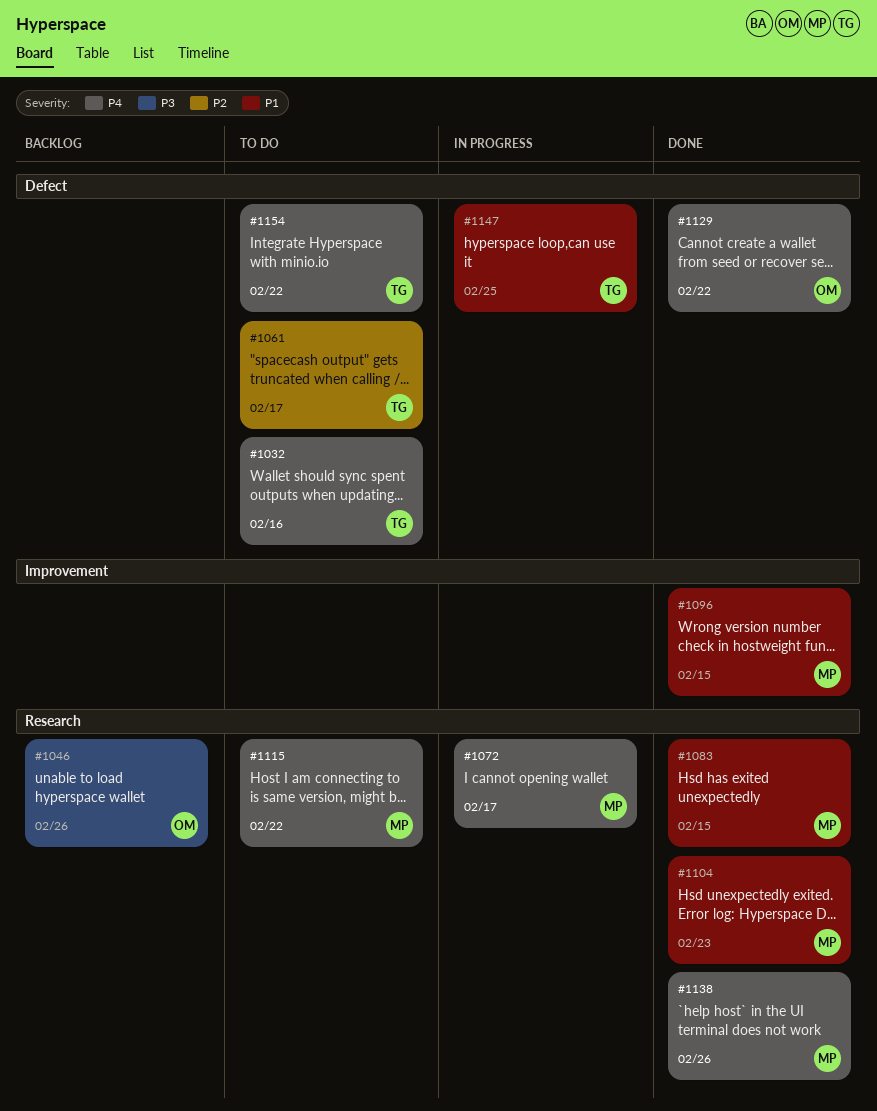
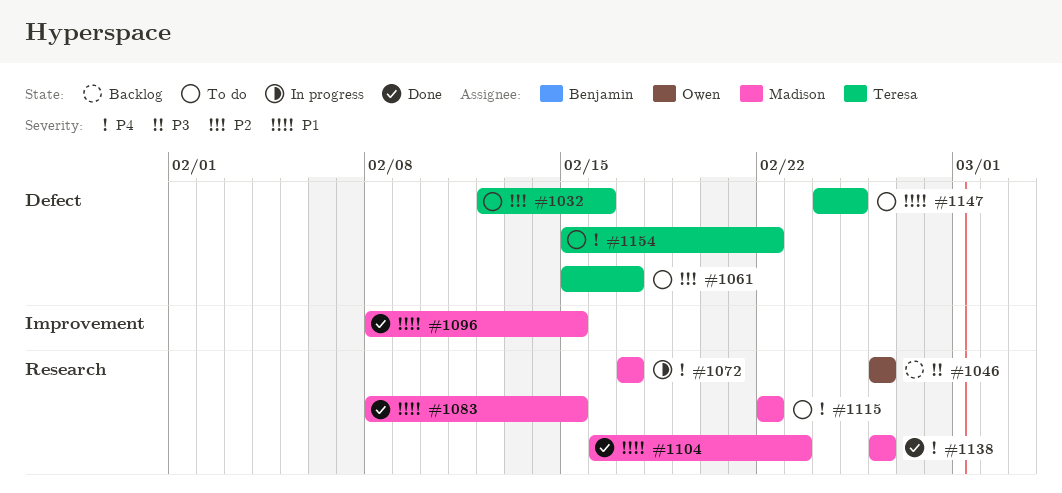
#1032, priority: P4 -> P2
#1129: present -> none
#1147, status: In progress -> To do

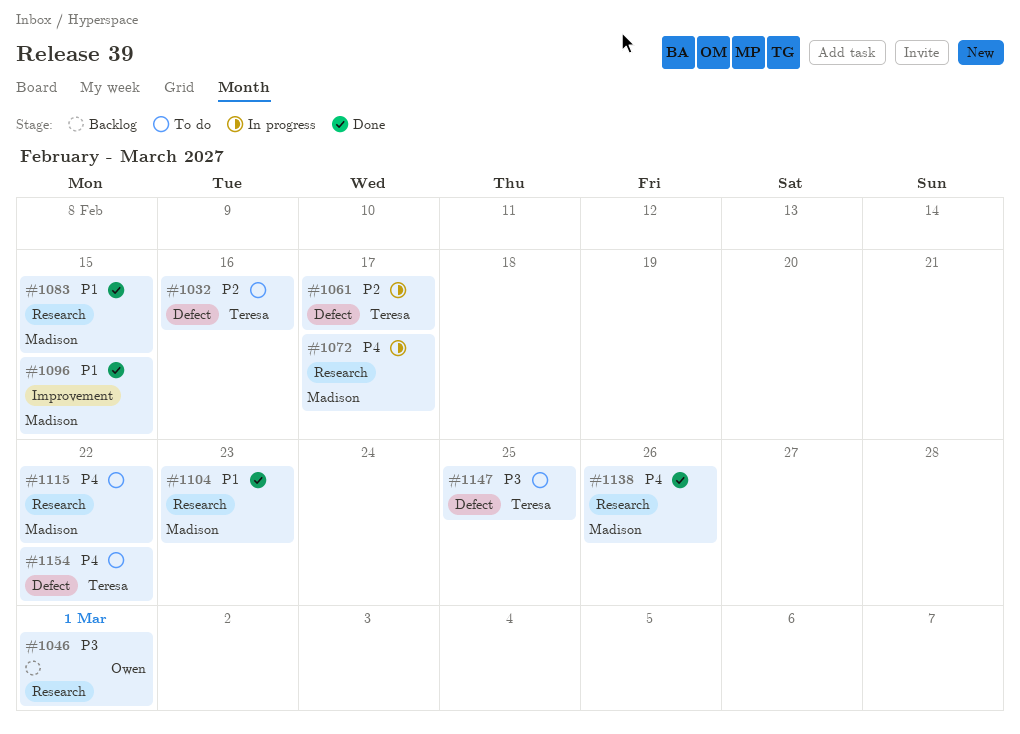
#1046, due: Feb 26 -> Mar 1
#1061, status: To do -> In progress
#1147, priority: P1 -> P3

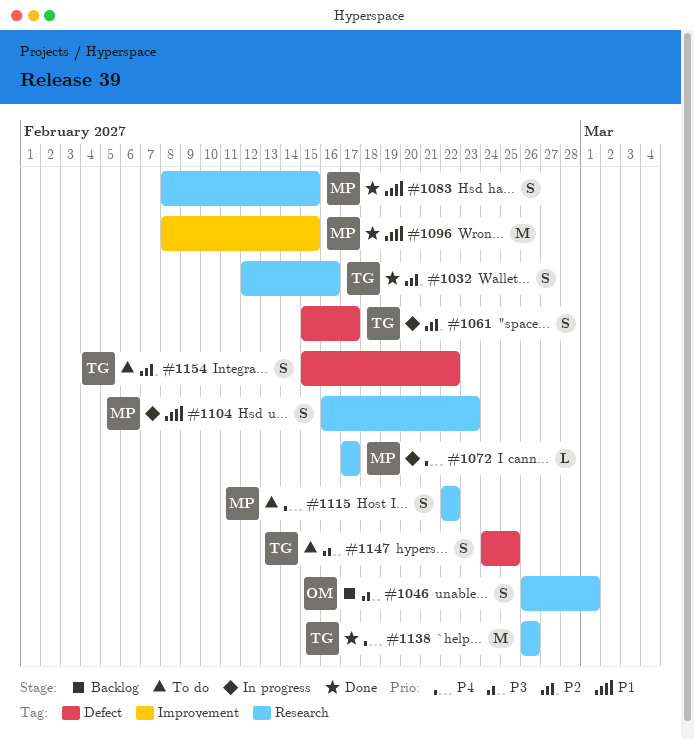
#1032, status: To do -> Done
#1032, label: Defect -> Research
#1104, status: Done -> In progress
#1138, owner: Madison -> Teresa
#1154, priority: P4 -> P2

